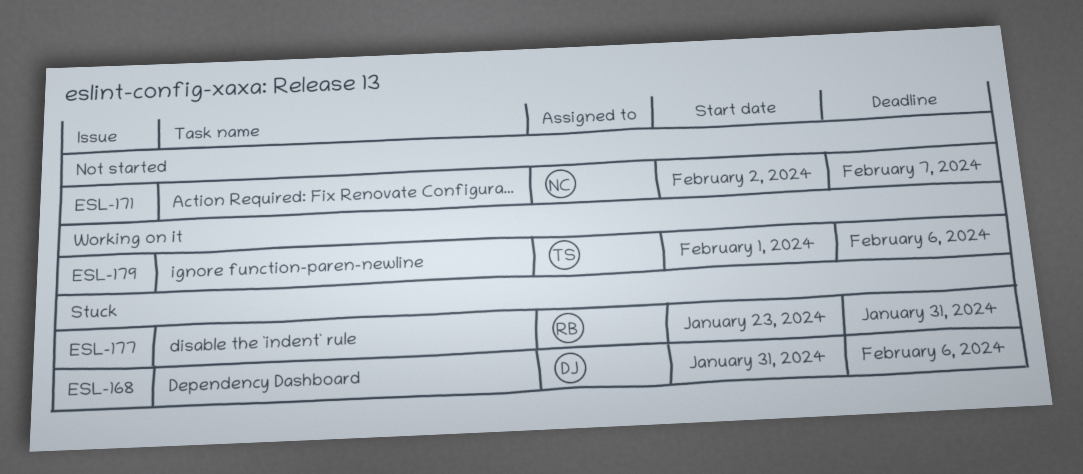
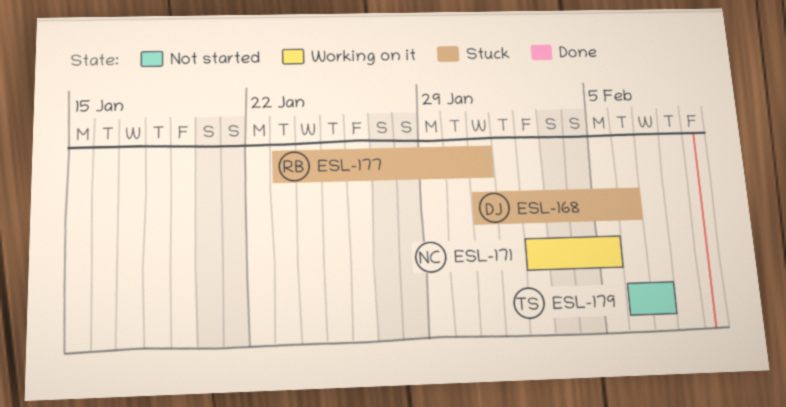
ESL-171, status: Not started -> Working on it
ESL-171, due: Feb 7 -> Feb 5
ESL-179, status: Working on it -> Not started
ESL-179, start: Feb 1 -> Feb 6
ESL-179, due: Feb 6 -> Feb 7

